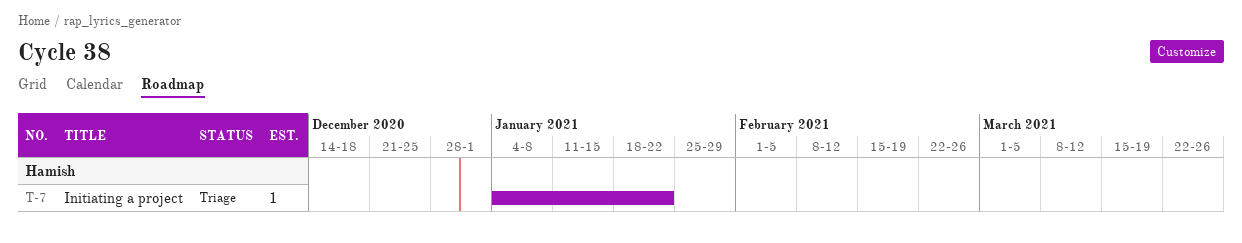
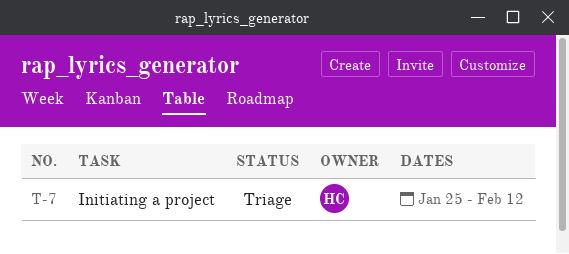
T-7, start: Jan 4 -> Jan 25
T-7, due: Jan 22 -> Feb 12

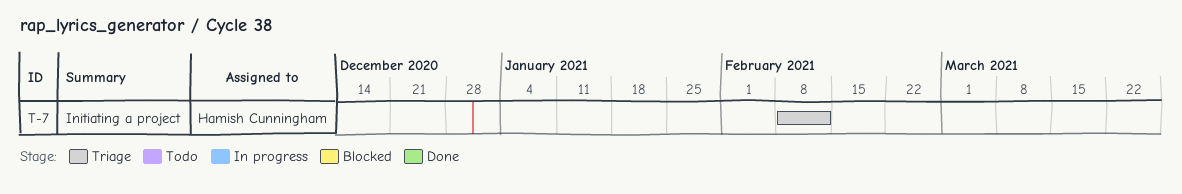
T-7, start: Jan 25 -> Feb 8

